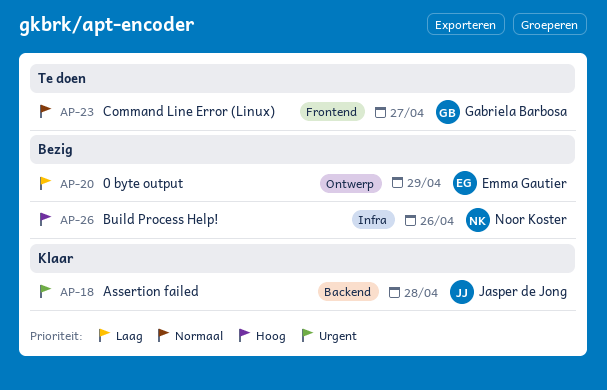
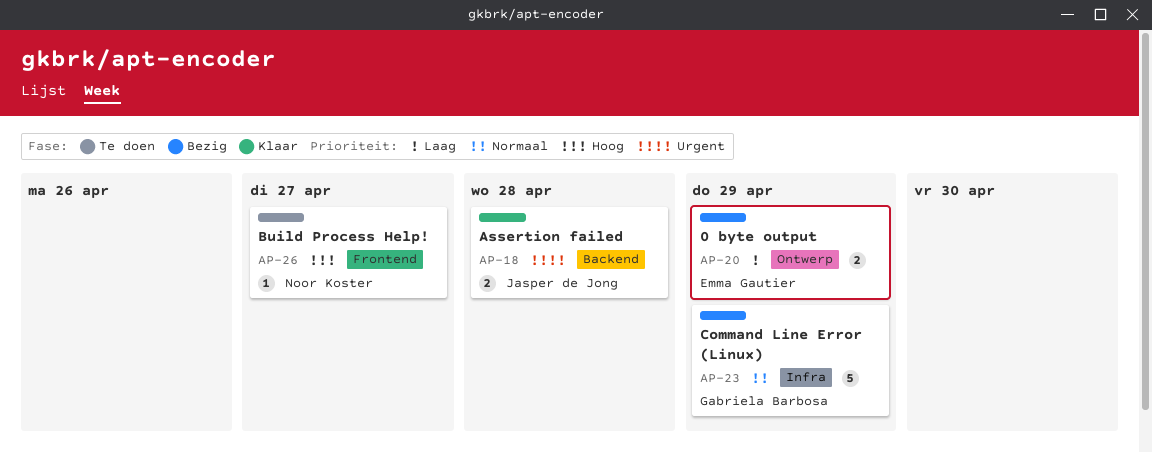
AP-23, status: Te doen -> Bezig
AP-23, label: Frontend -> Infra
AP-23, due: Apr 27 -> Apr 29
AP-26, status: Bezig -> Te doen
AP-26, label: Infra -> Frontend
AP-26, due: Apr 26 -> Apr 27

